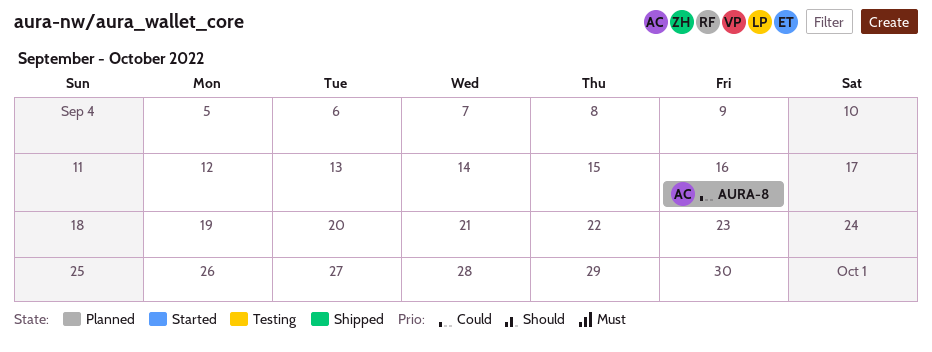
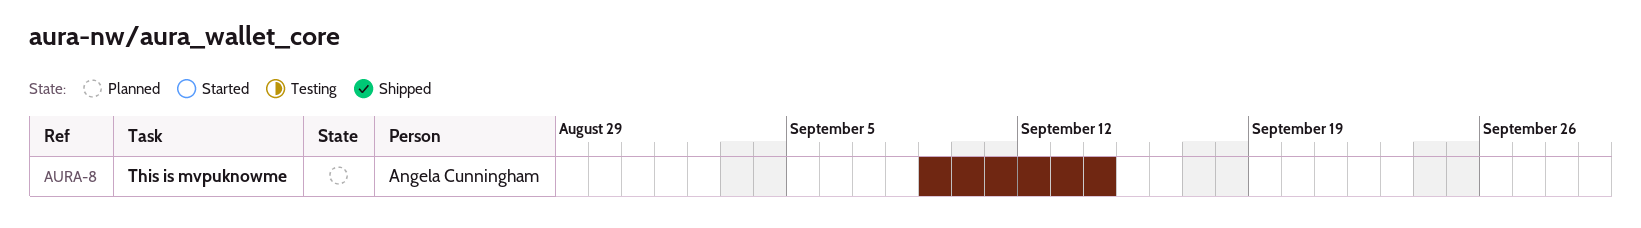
AURA-8, start: Sep 16 -> Sep 9
AURA-8, due: Sep 16 -> Sep 14

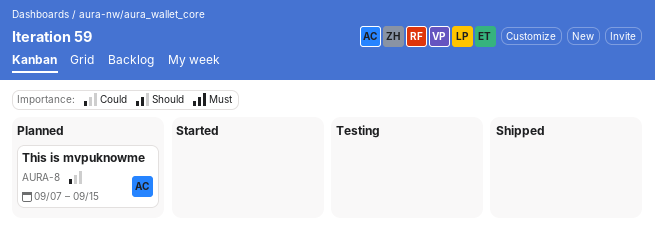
AURA-8, start: Sep 9 -> Sep 7
AURA-8, due: Sep 14 -> Sep 15

